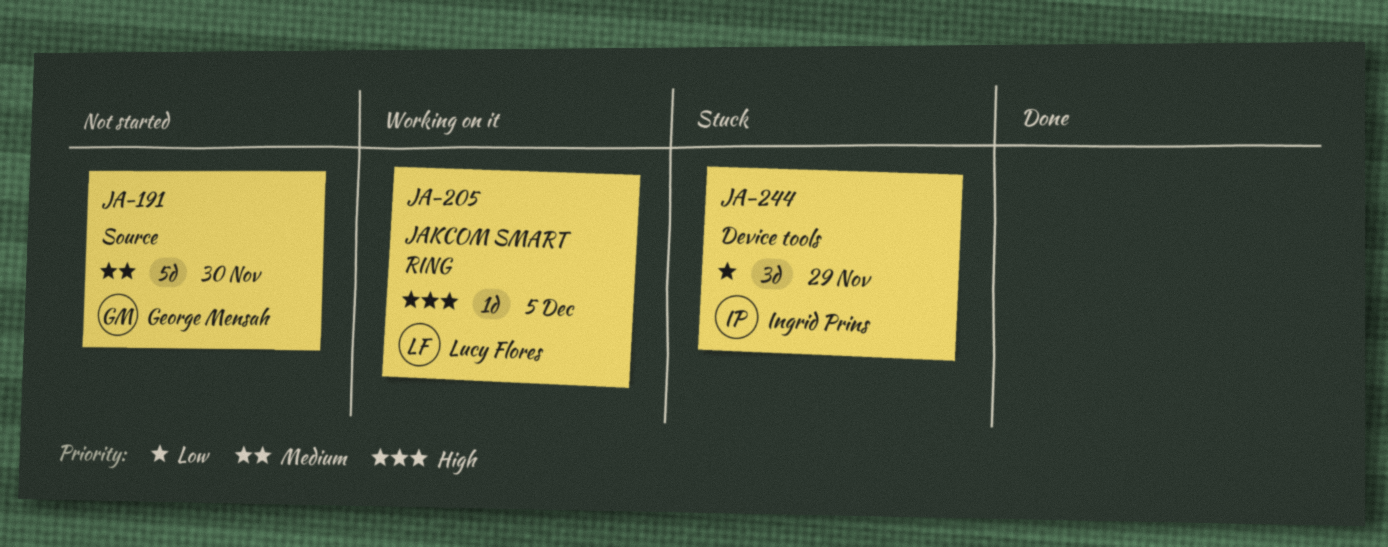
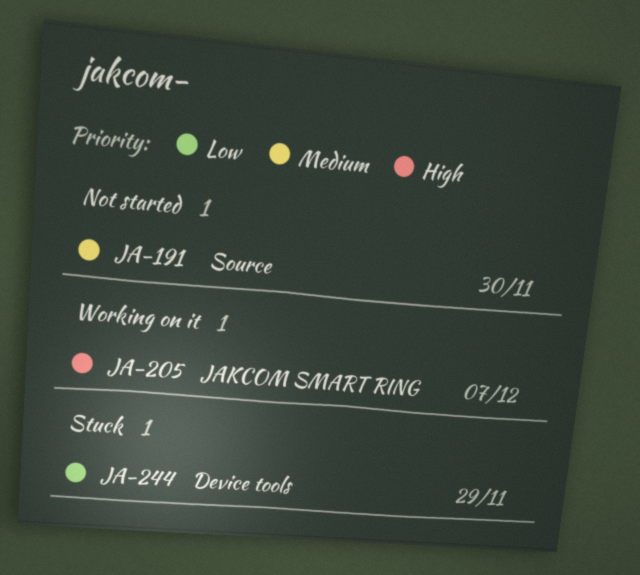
JA-205, due: Dec 5 -> Dec 7

